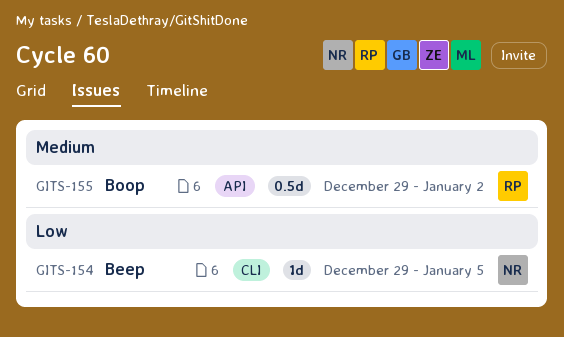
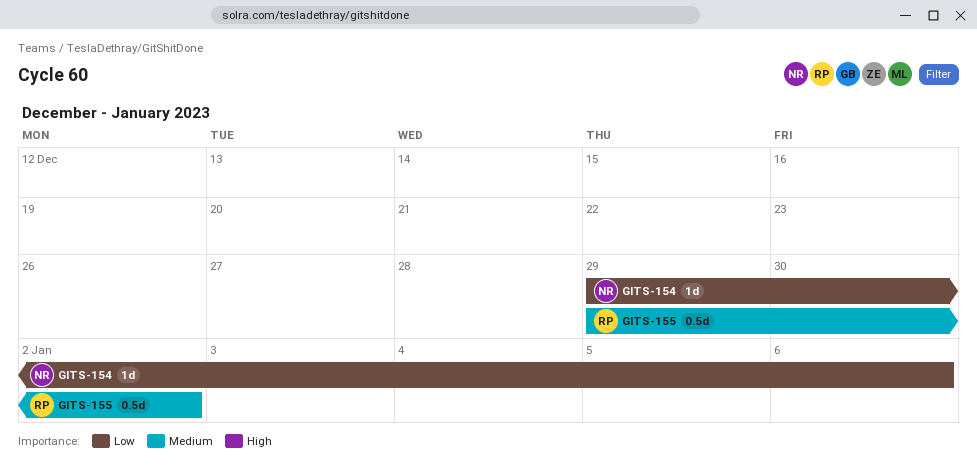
GITS-154, due: Jan 5 -> Jan 6

